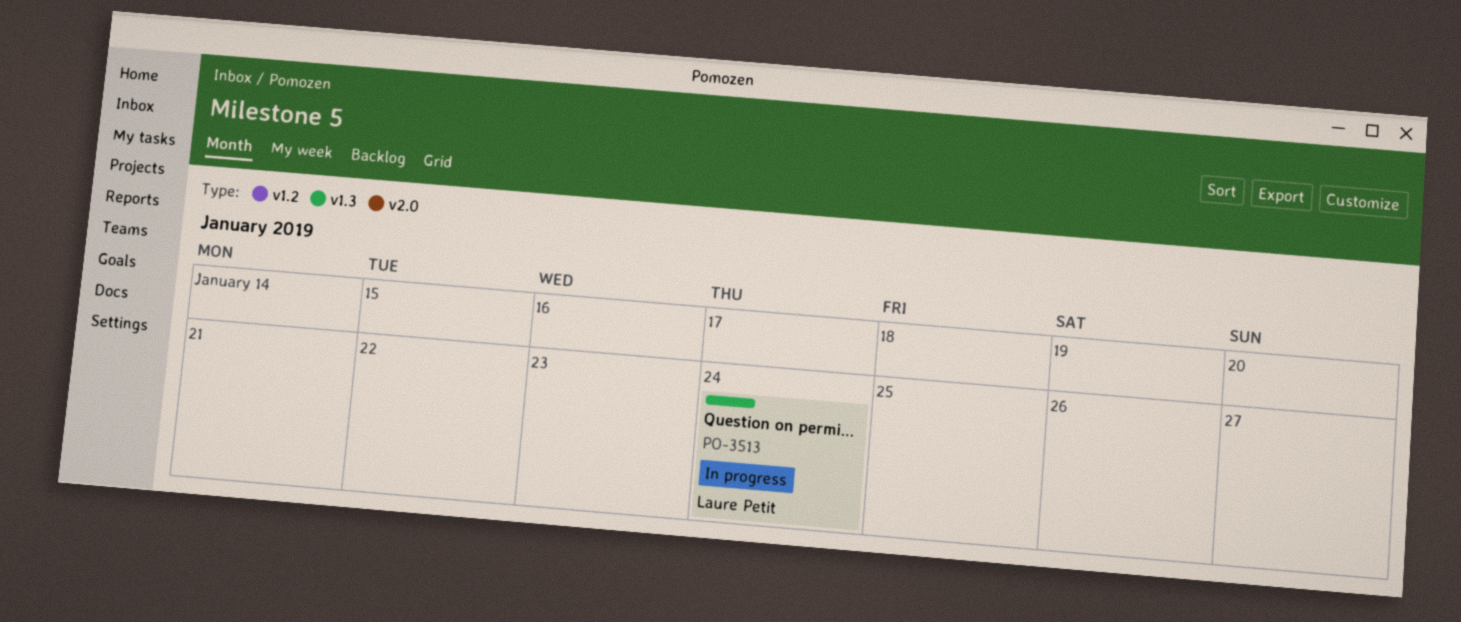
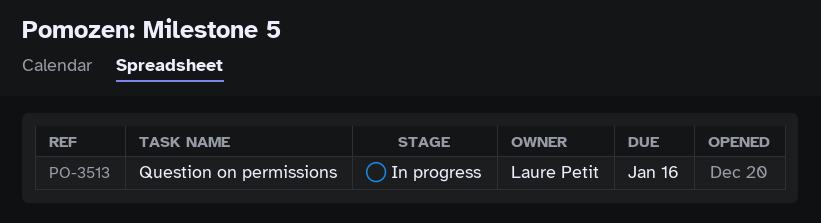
PO-3513, due: Jan 24 -> Jan 16

